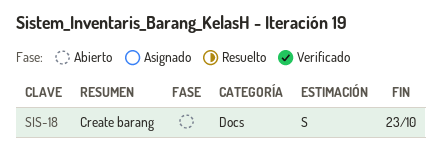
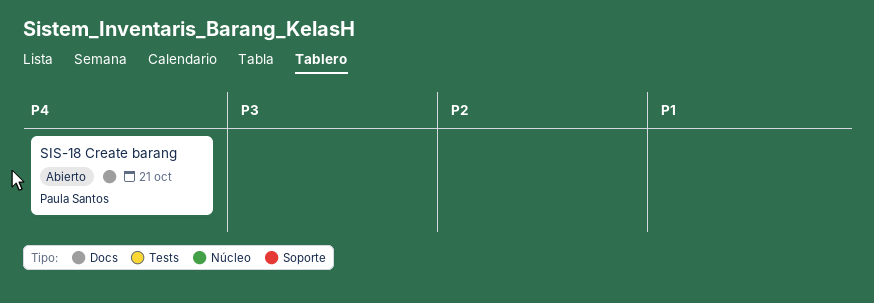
SIS-18, due: Oct 23 -> Oct 21

